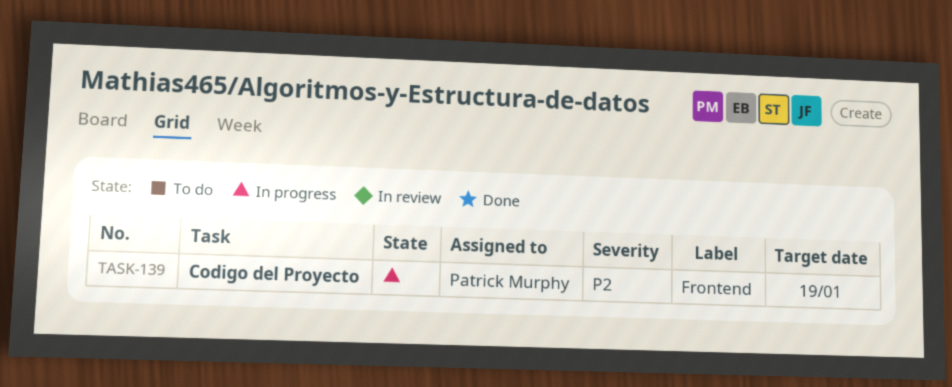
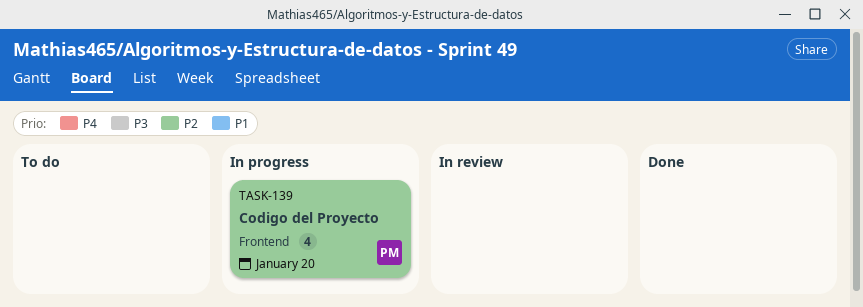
TASK-139, due: Jan 19 -> Jan 20

